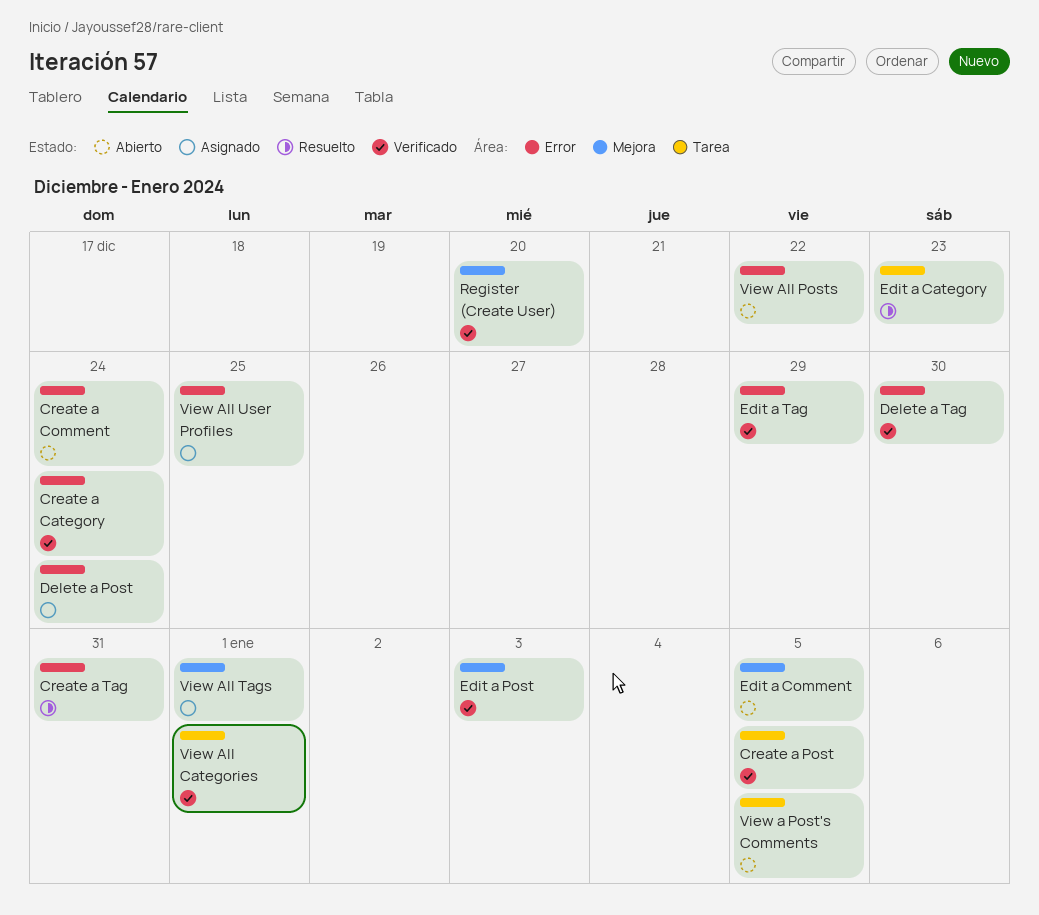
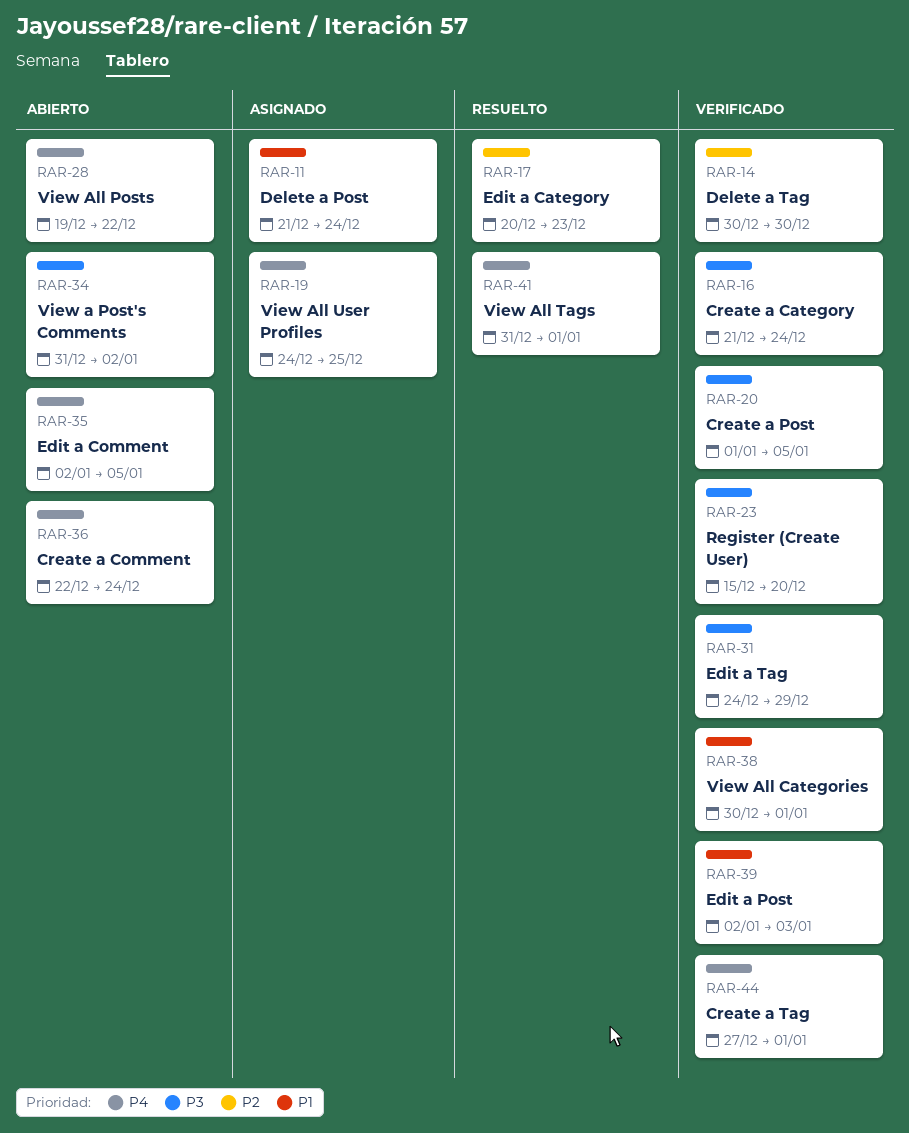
Create a Tag, status: Resuelto -> Verificado
Create a Tag, due: Dec 31 -> Jan 1
View a Post's Comments, due: Jan 5 -> Jan 2
View All Tags, status: Asignado -> Resuelto

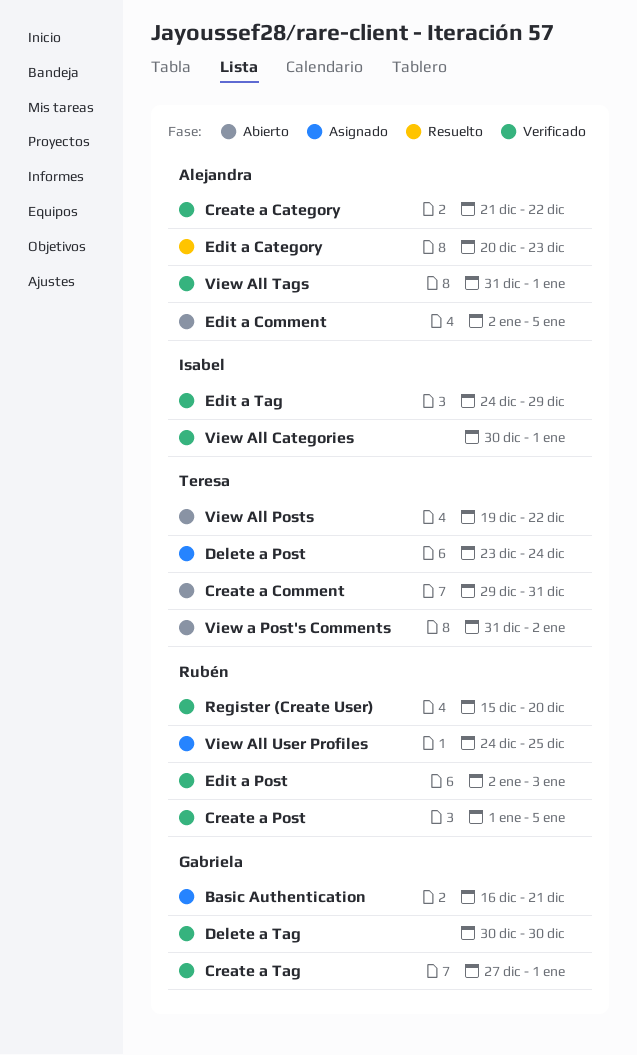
Basic Authentication: none -> present
Create a Category, due: Dec 24 -> Dec 22
Create a Comment, start: Dec 22 -> Dec 29
Create a Comment, due: Dec 24 -> Dec 31
Delete a Post, start: Dec 21 -> Dec 23
View All Tags, status: Resuelto -> Verificado

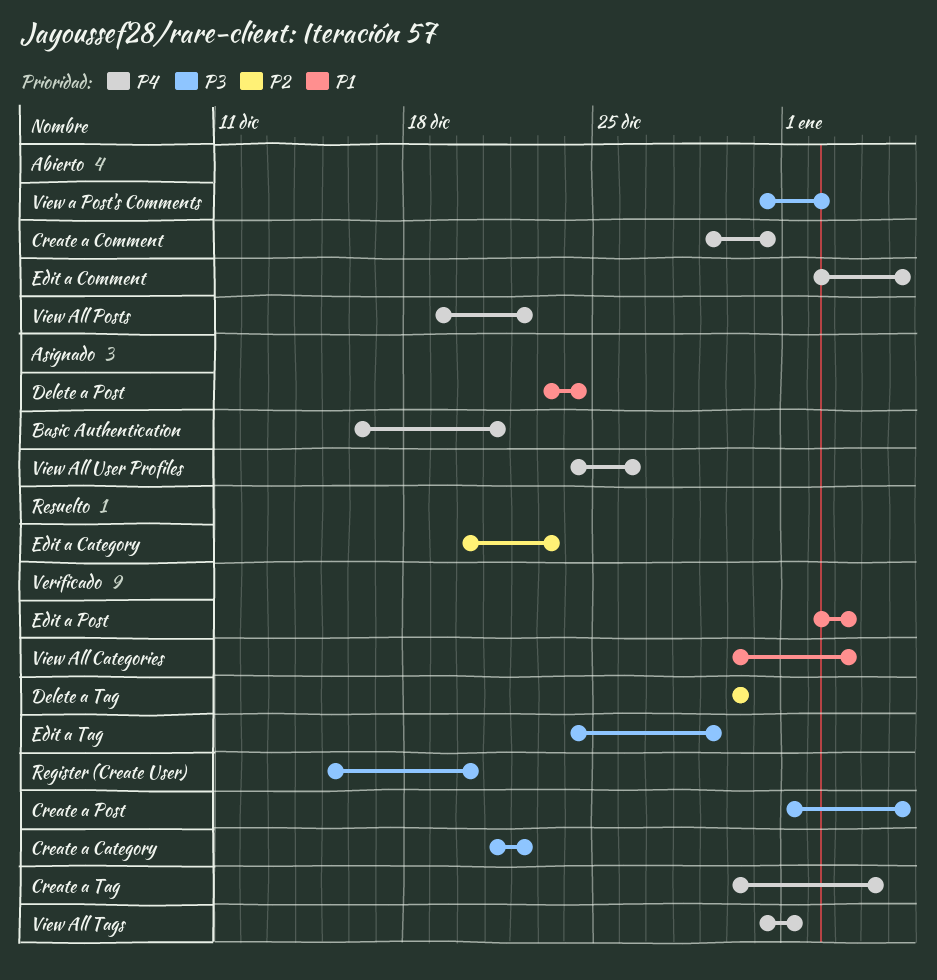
Create a Tag, start: Dec 27 -> Dec 30
Create a Tag, due: Jan 1 -> Jan 4
View All Categories, due: Jan 1 -> Jan 3
View All User Profiles, due: Dec 25 -> Dec 26

